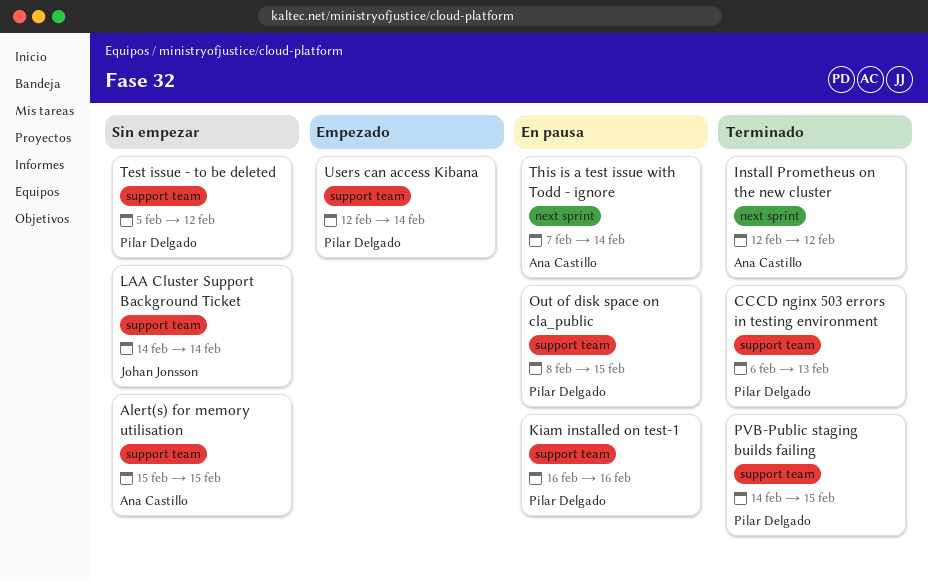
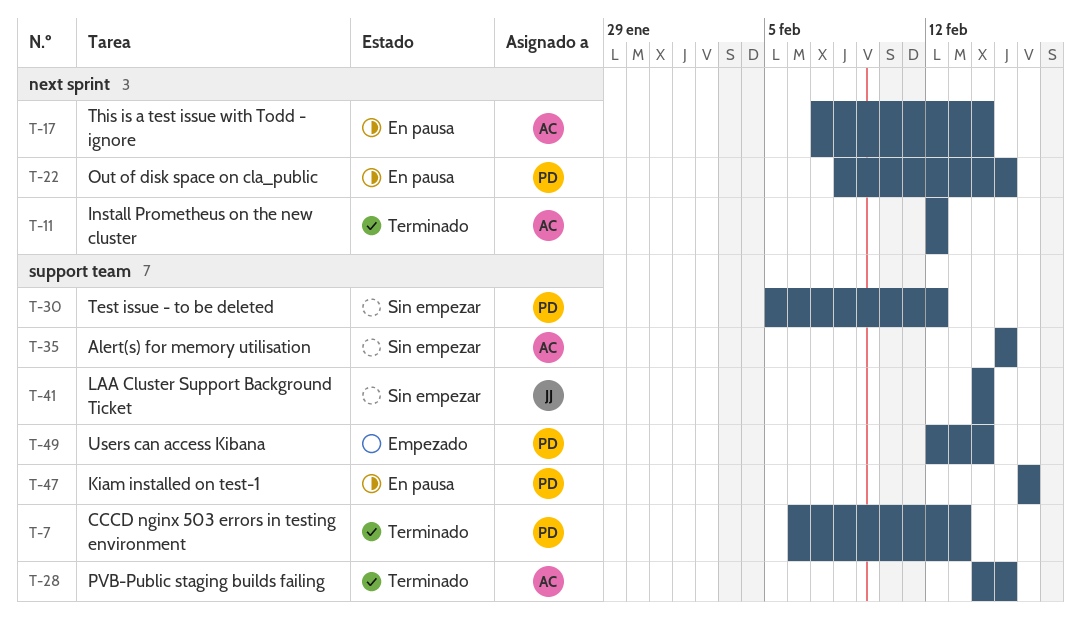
Out of disk space on cla_public, label: support team -> next sprint
PVB-Public staging builds failing, owner: Pilar Delgado -> Ana Castillo

